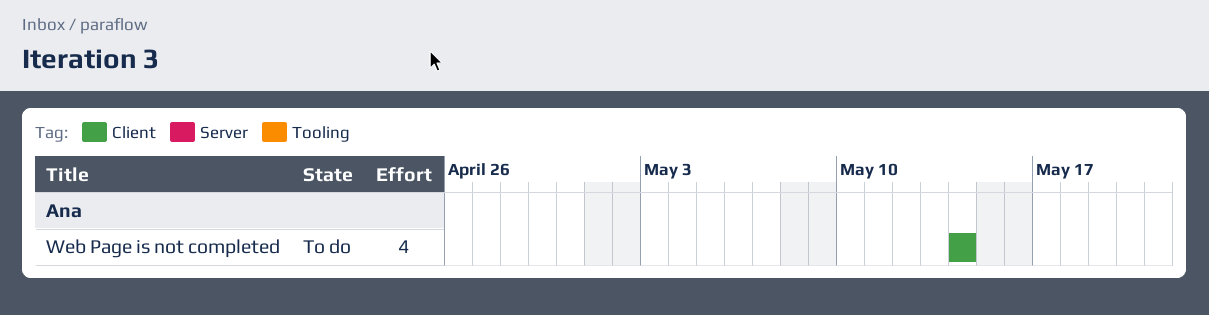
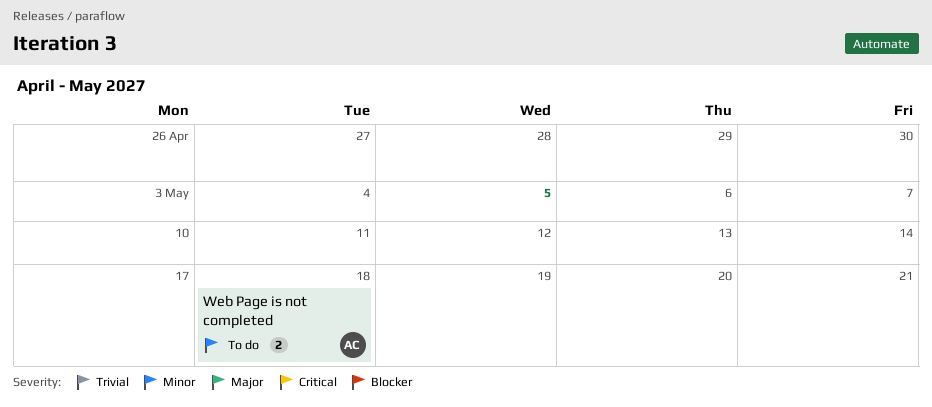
Web Page is not completed, estimate: 4 -> 2
Web Page is not completed, due: May 14 -> May 18

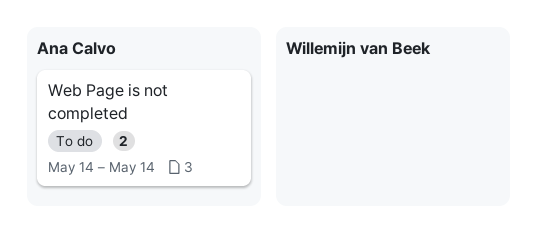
Web Page is not completed, due: May 18 -> May 14

